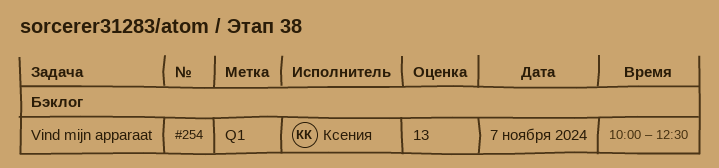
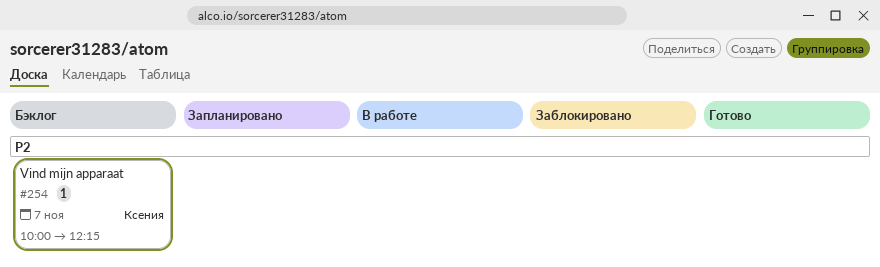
#254, estimate: 13 -> 1
#254, ends: 12:30 -> 12:15

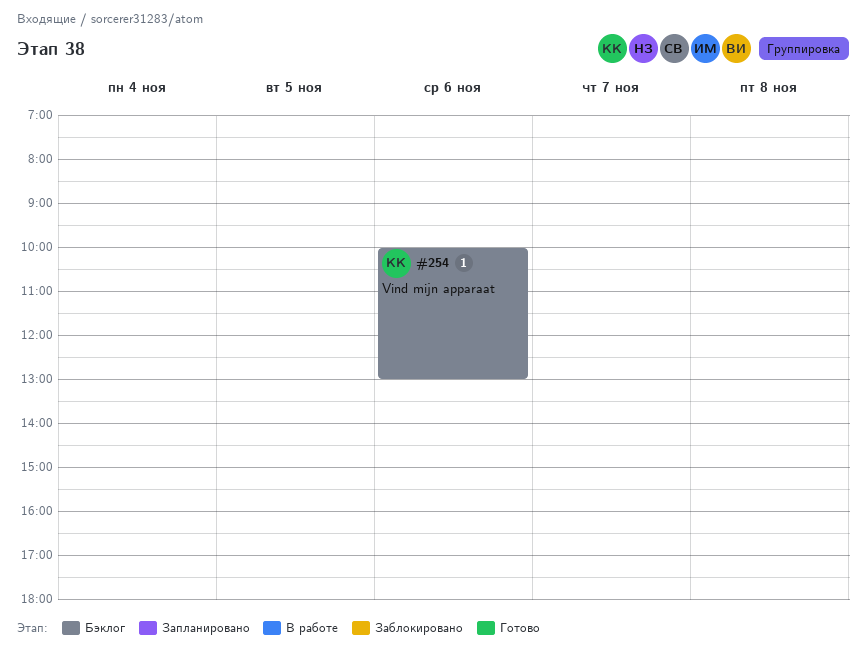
#254, day: Nov 7 -> Nov 6
#254, ends: 12:15 -> 13:00

